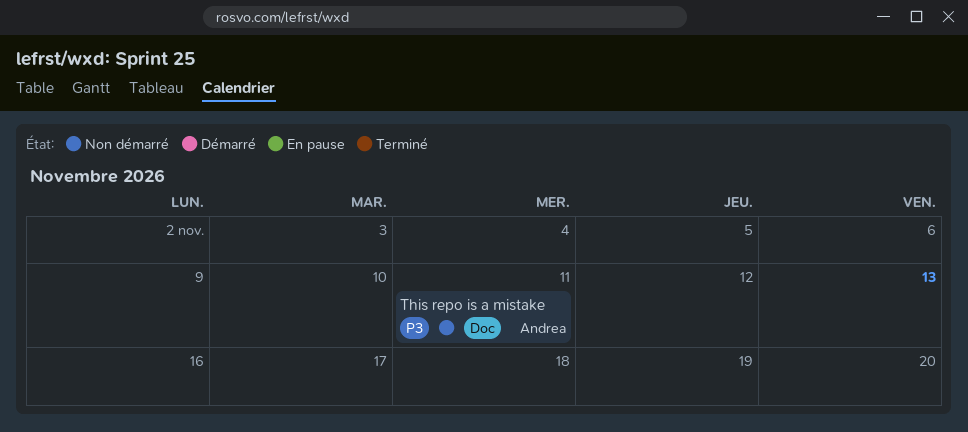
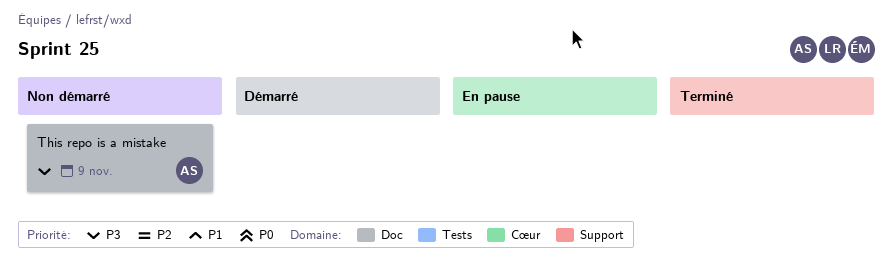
This repo is a mistake, due: Nov 11 -> Nov 9

